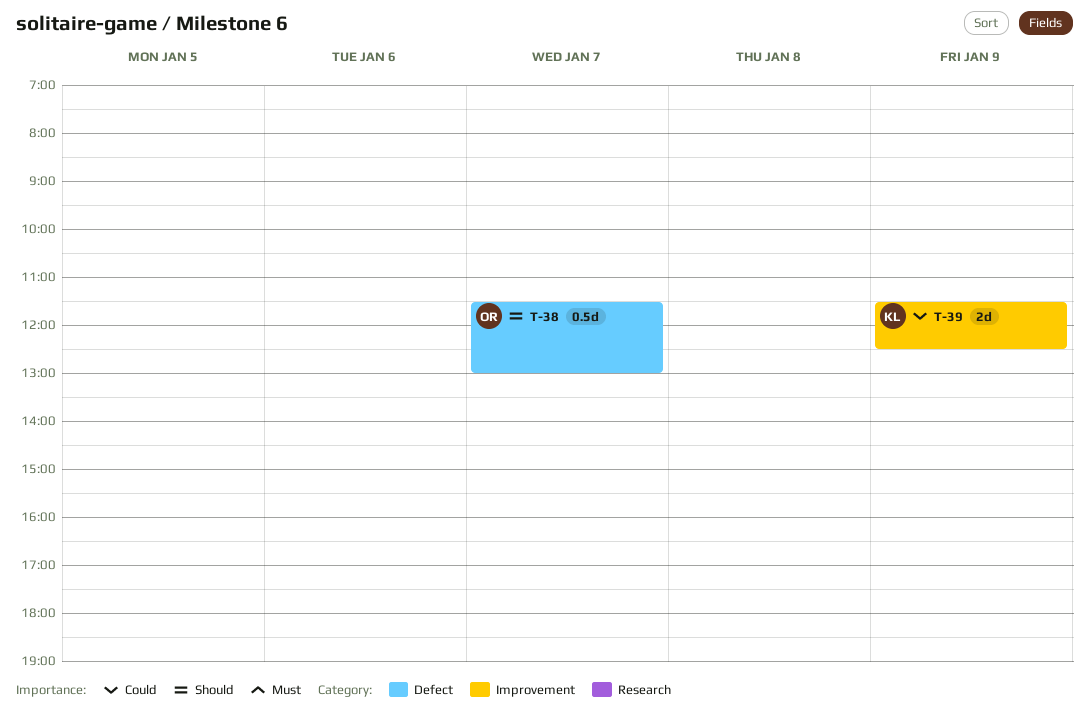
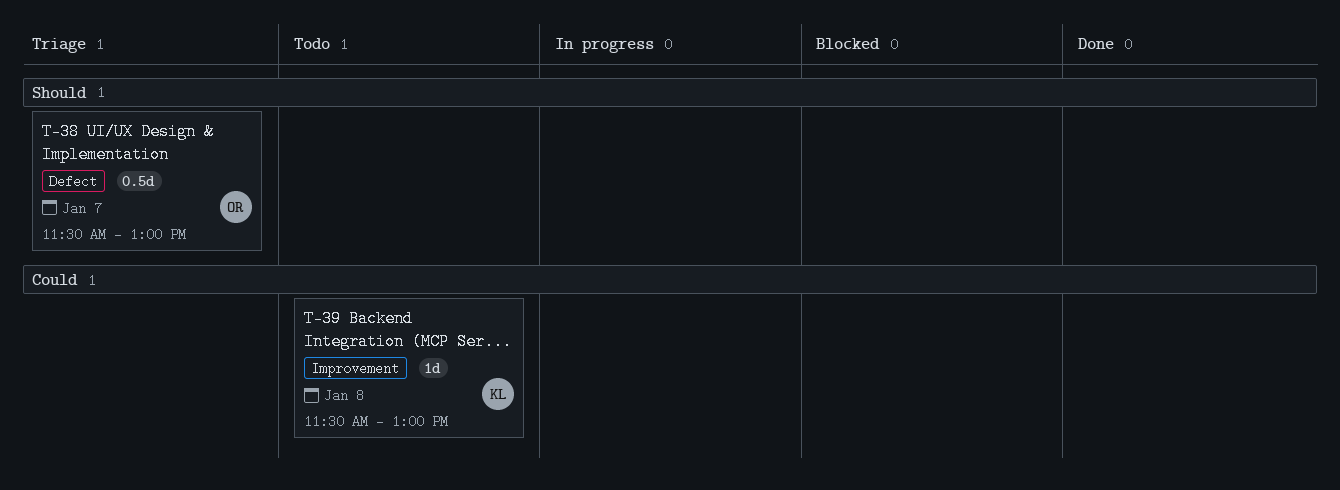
T-39, estimate: 2d -> 1d
T-39, day: Jan 9 -> Jan 8
T-39, ends: 12:30 -> 13:00

